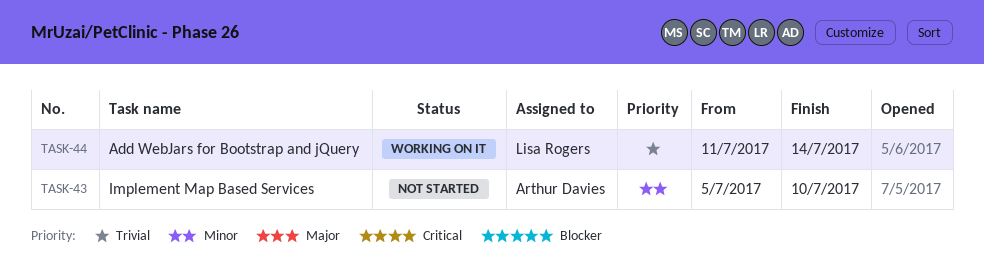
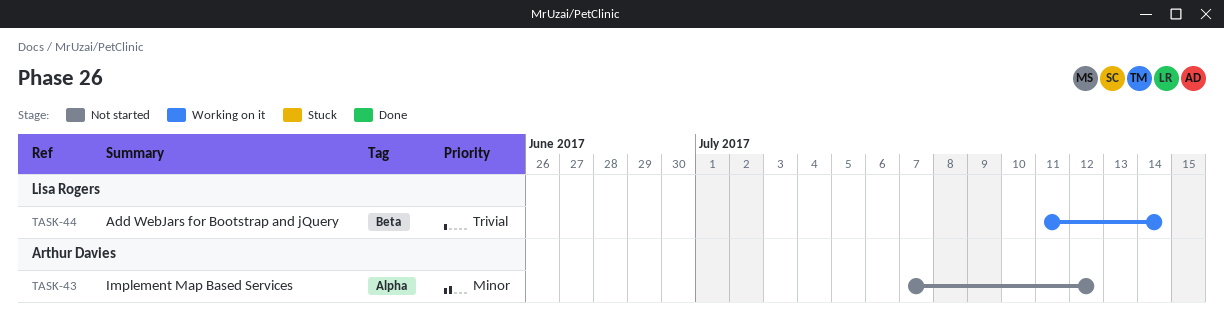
TASK-43, start: Jul 5 -> Jul 7
TASK-43, due: Jul 10 -> Jul 12

